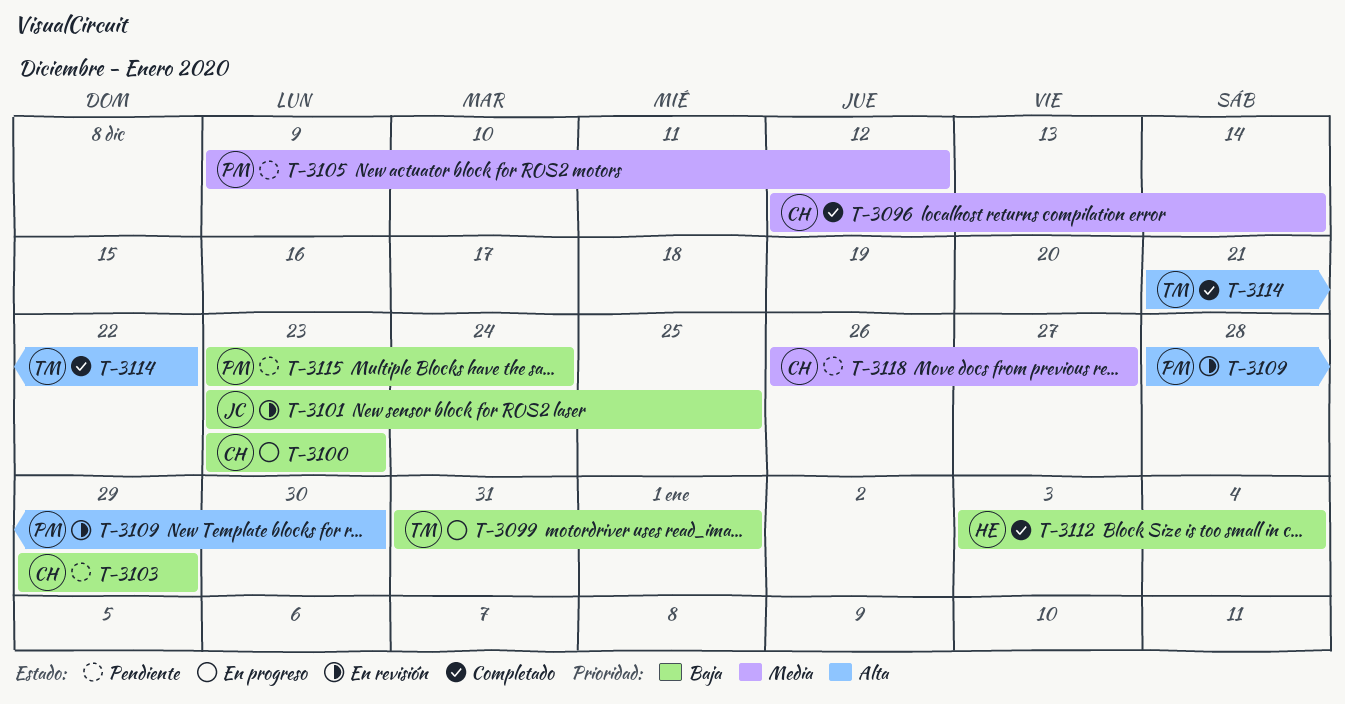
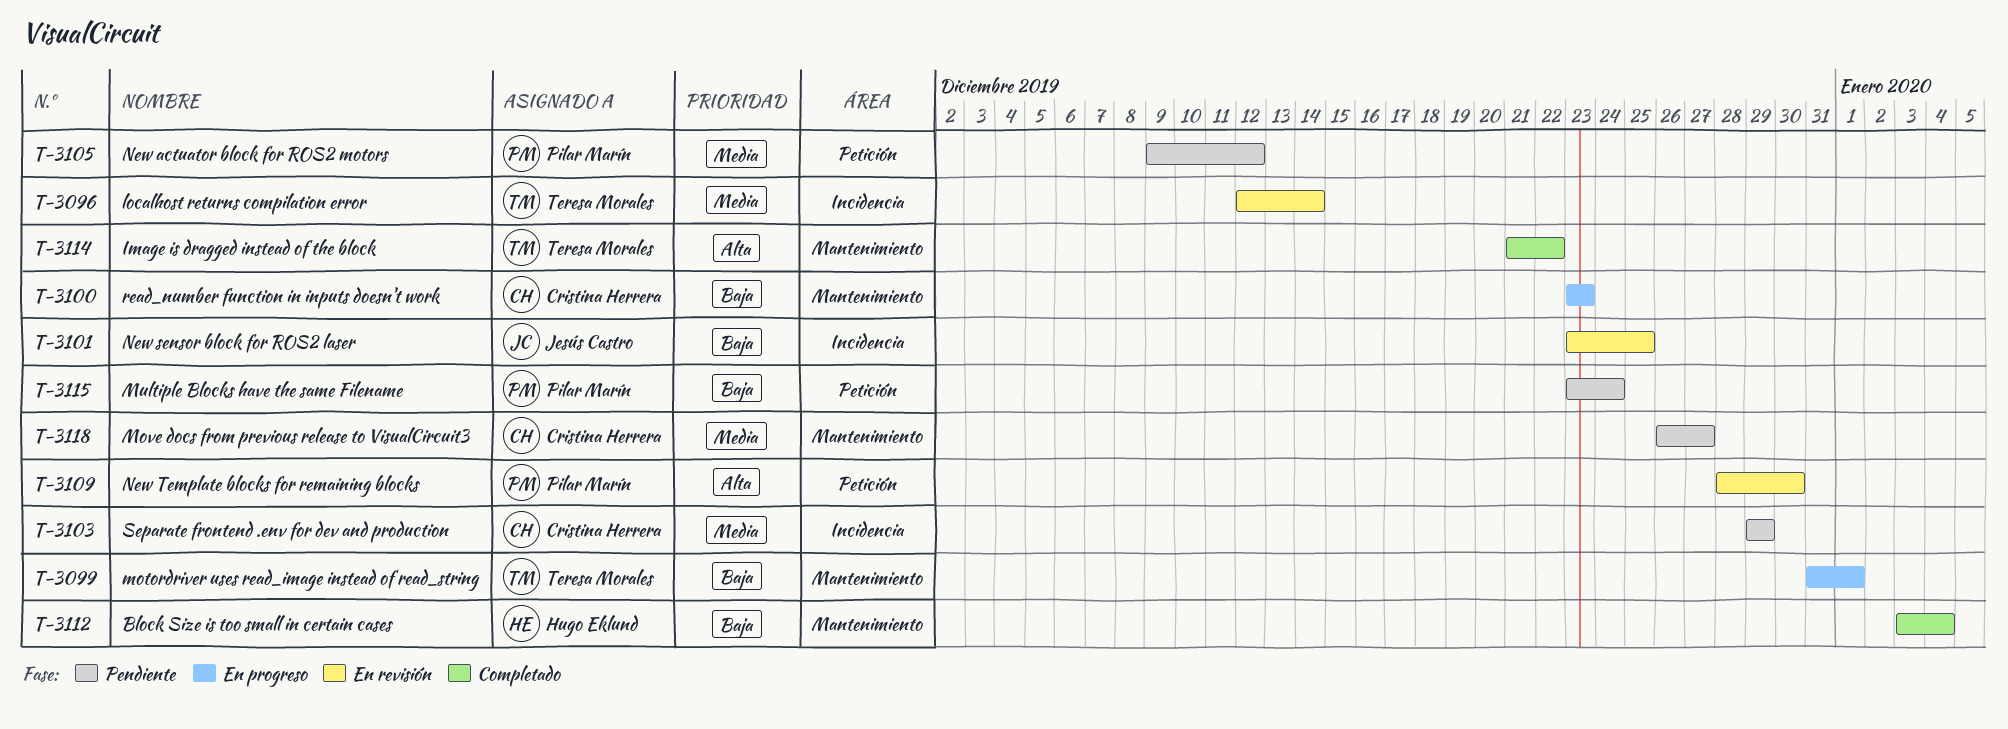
T-3096, status: Completado -> En revisión
T-3096, owner: Cristina Herrera -> Teresa Morales
T-3103, priority: Baja -> Media

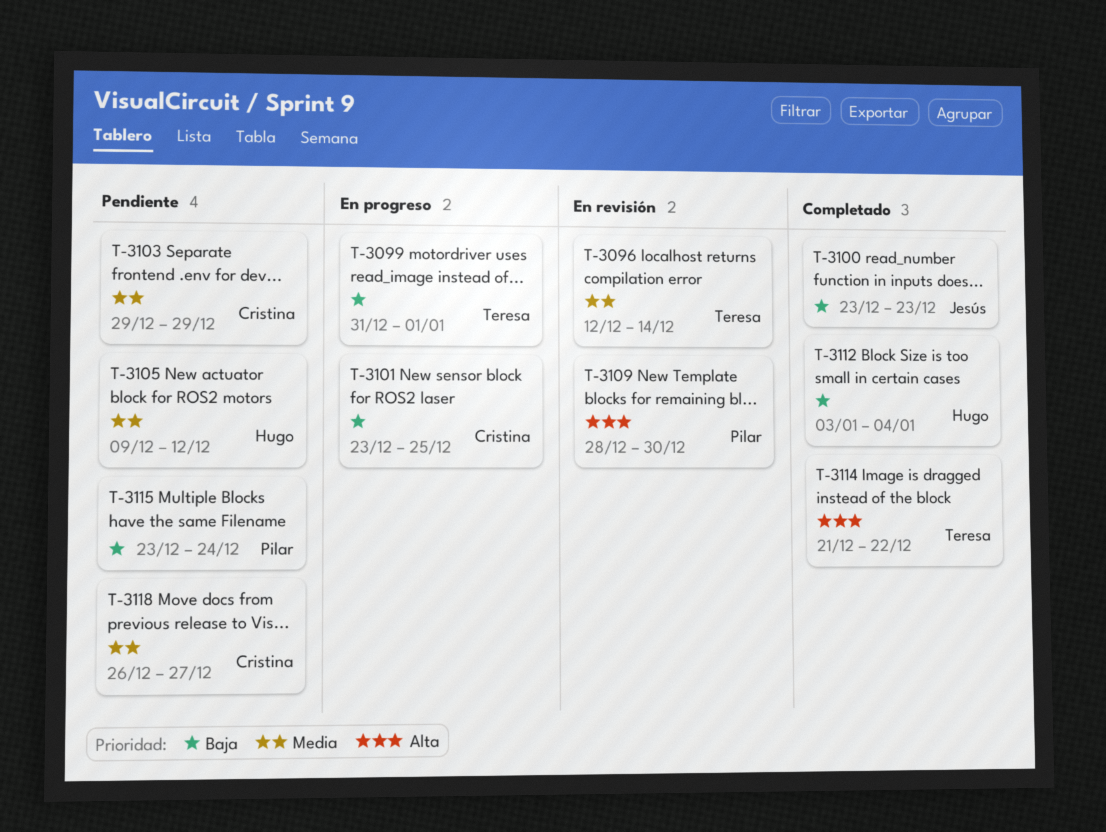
T-3100, status: En progreso -> Completado
T-3100, owner: Cristina Herrera -> Jesús Castro
T-3101, status: En revisión -> En progreso
T-3101, owner: Jesús Castro -> Cristina Herrera
T-3105, owner: Pilar Marín -> Hugo Eklund

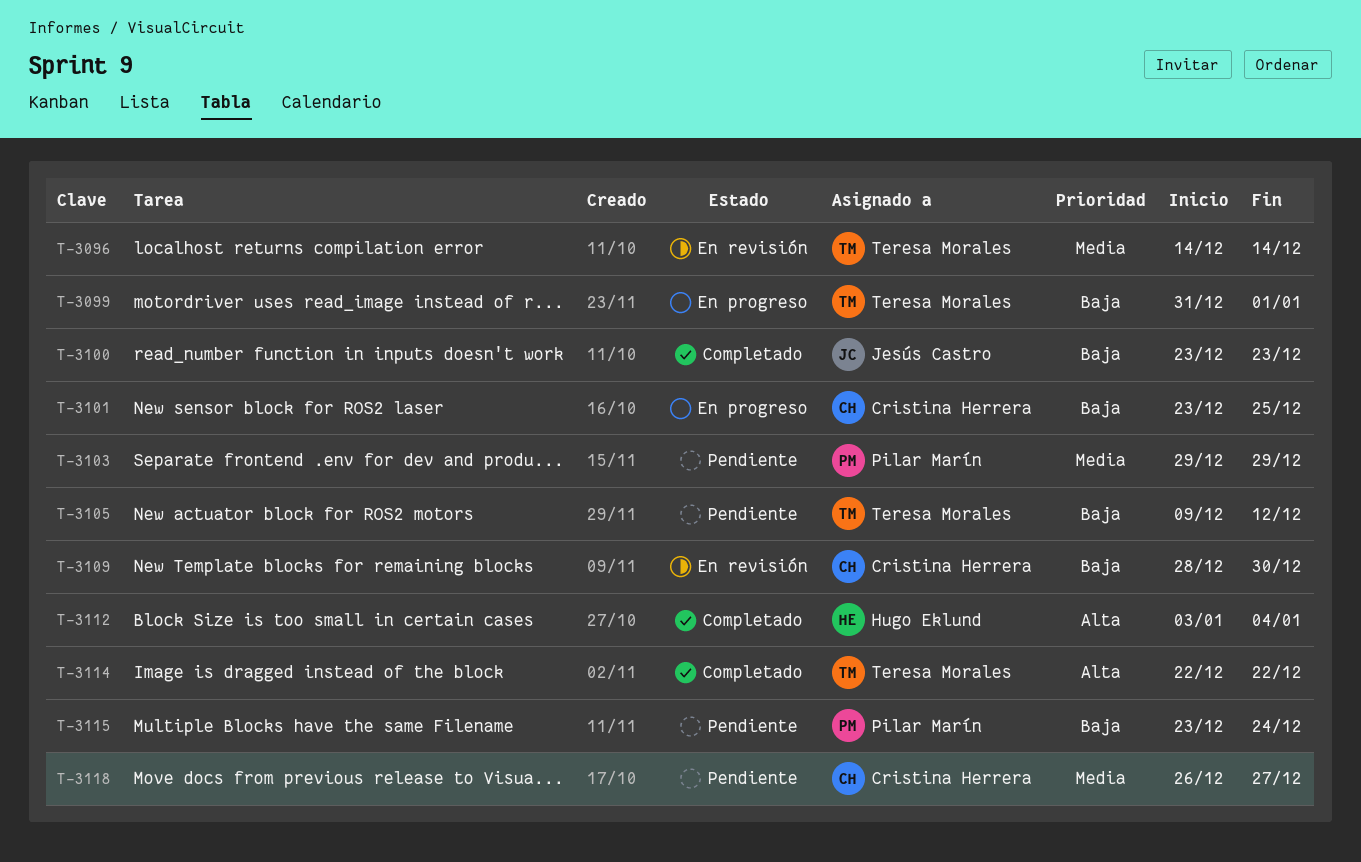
T-3096, start: Dec 12 -> Dec 14
T-3103, owner: Cristina Herrera -> Pilar Marín
T-3105, owner: Hugo Eklund -> Teresa Morales
T-3105, priority: Media -> Baja
T-3109, owner: Pilar Marín -> Cristina Herrera
T-3109, priority: Alta -> Baja
T-3112, priority: Baja -> Alta
T-3114, start: Dec 21 -> Dec 22

